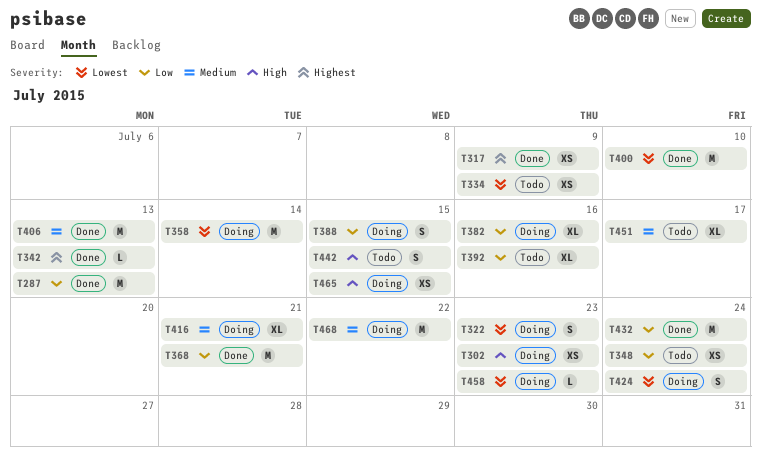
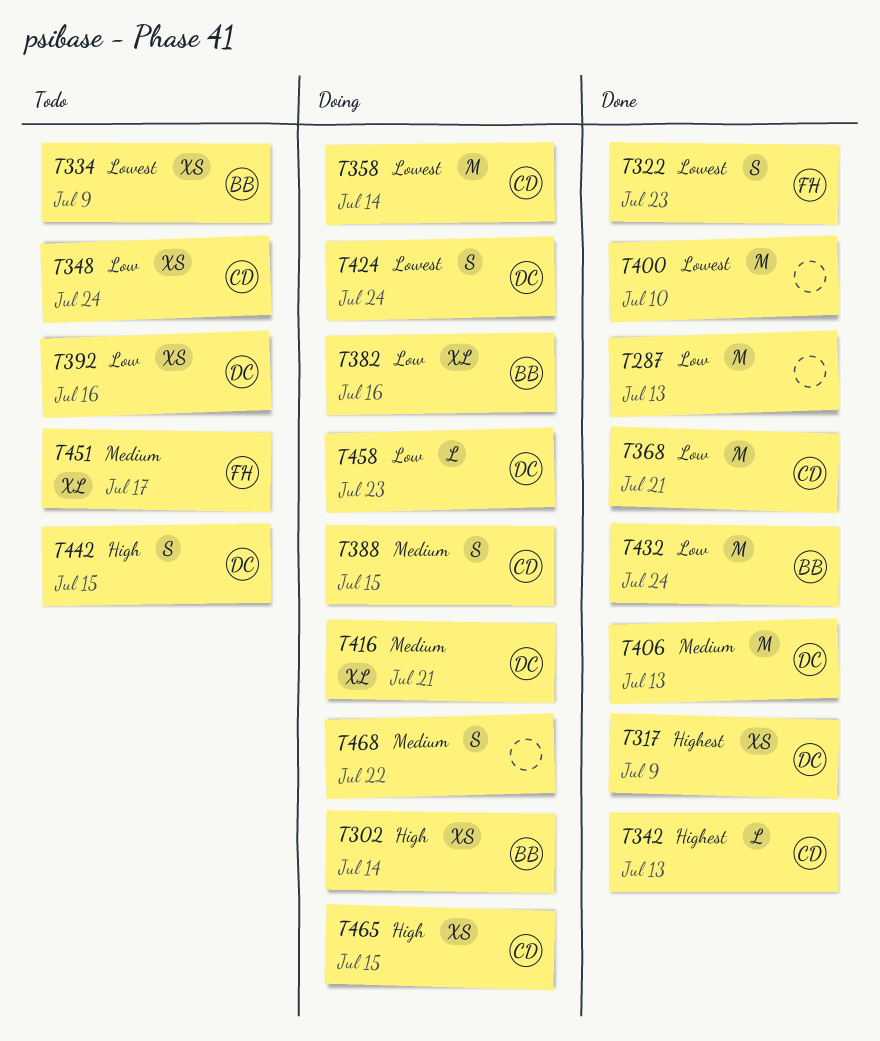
T302, due: Jul 23 -> Jul 14
T322, status: Doing -> Done
T388, priority: Low -> Medium
T392, estimate: XL -> XS
T458, priority: Lowest -> Low
T468, estimate: M -> S

